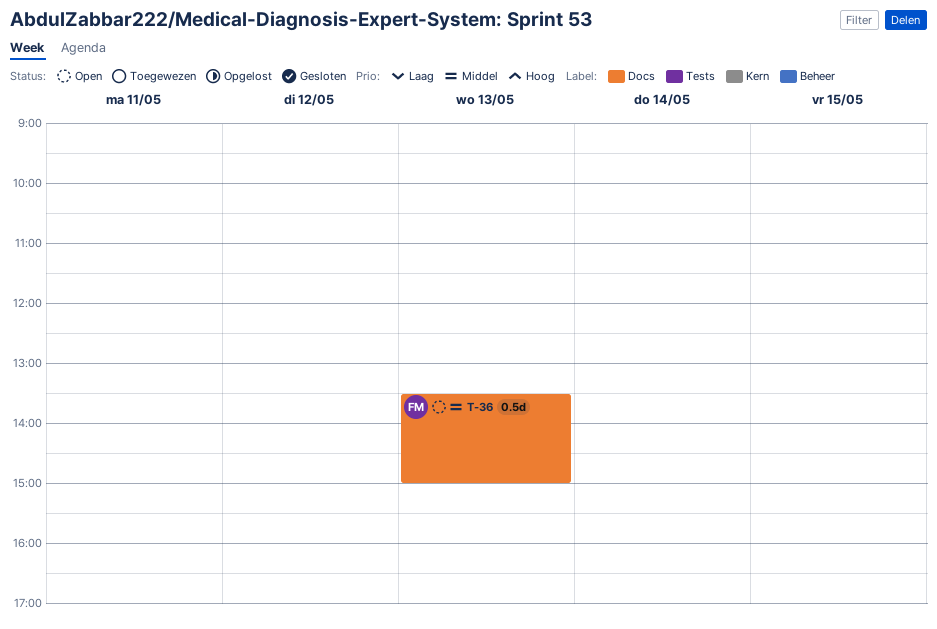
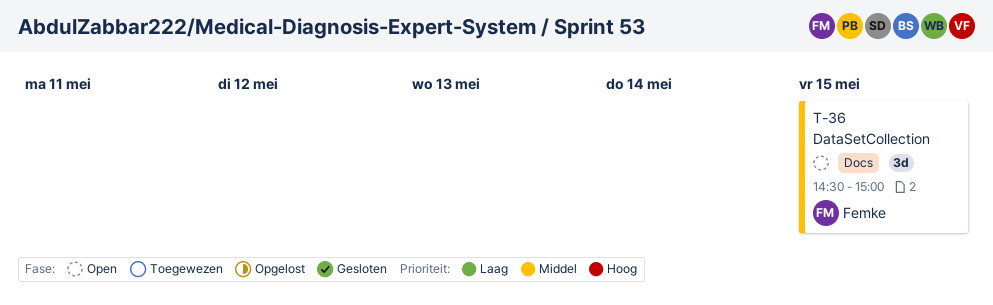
T-36, estimate: 0.5d -> 3d
T-36, day: May 13 -> May 15
T-36, begins: 13:30 -> 14:30

